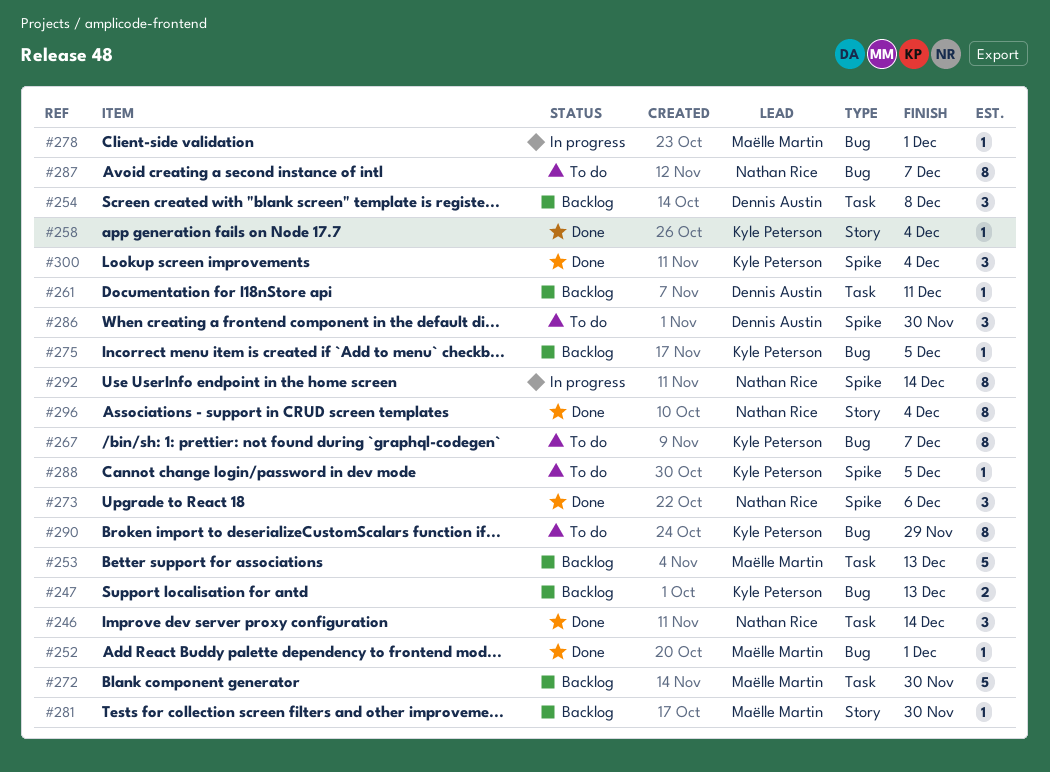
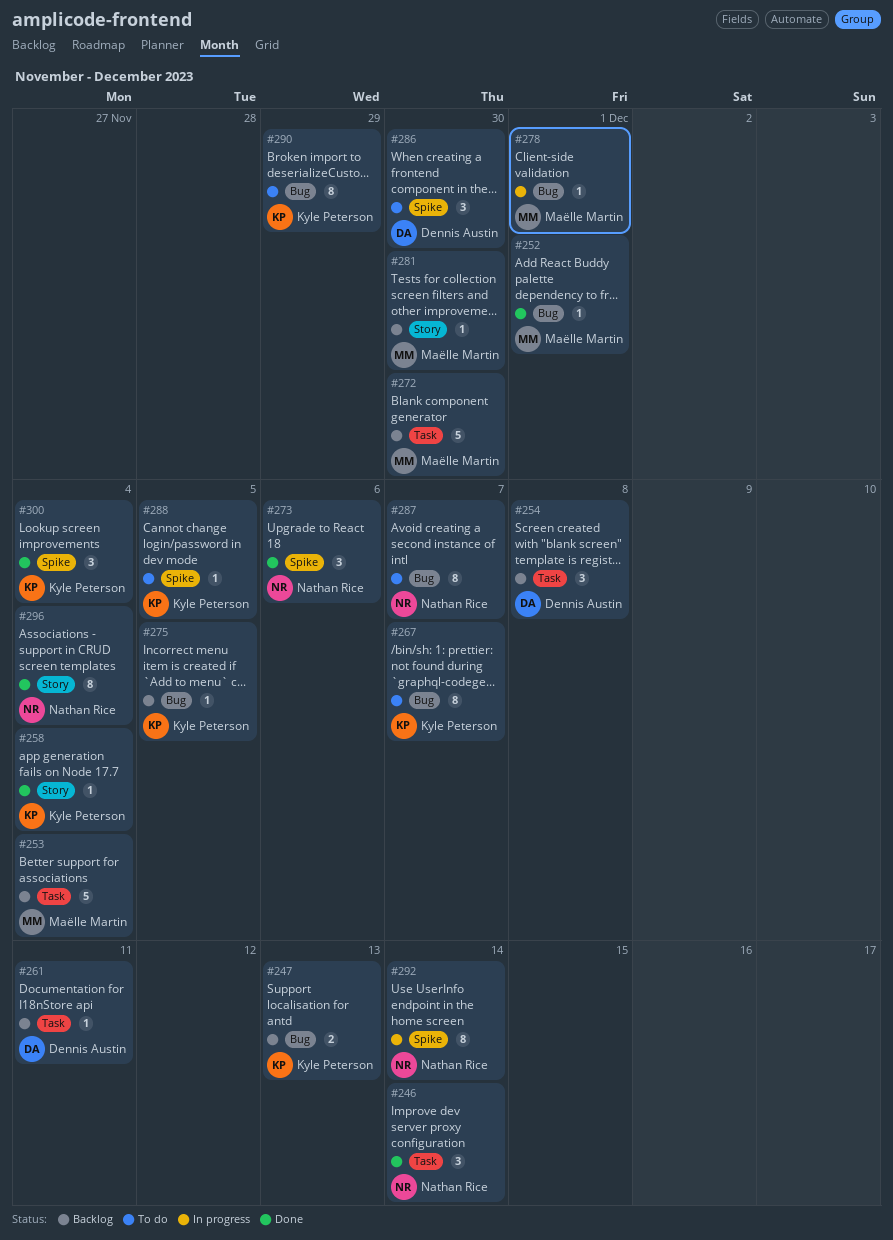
#253, due: Dec 13 -> Dec 4

